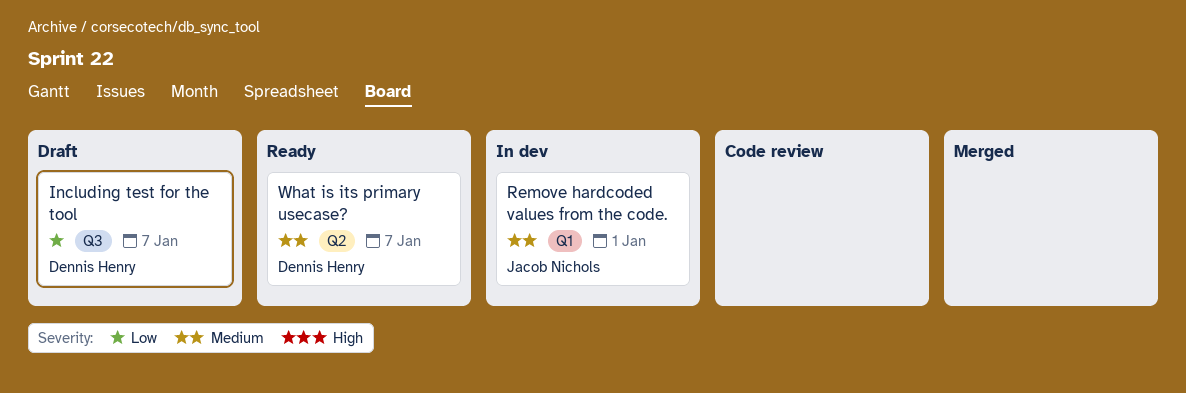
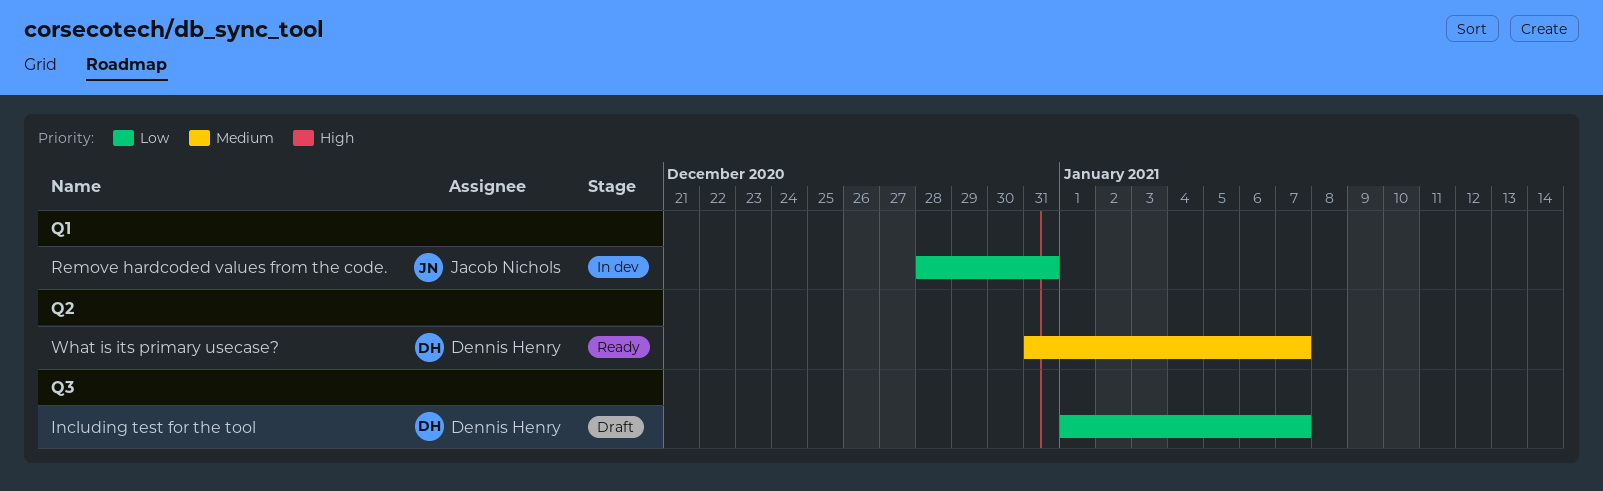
Remove hardcoded values from the code., priority: Medium -> Low
Remove hardcoded values from the code., due: Jan 1 -> Dec 31

